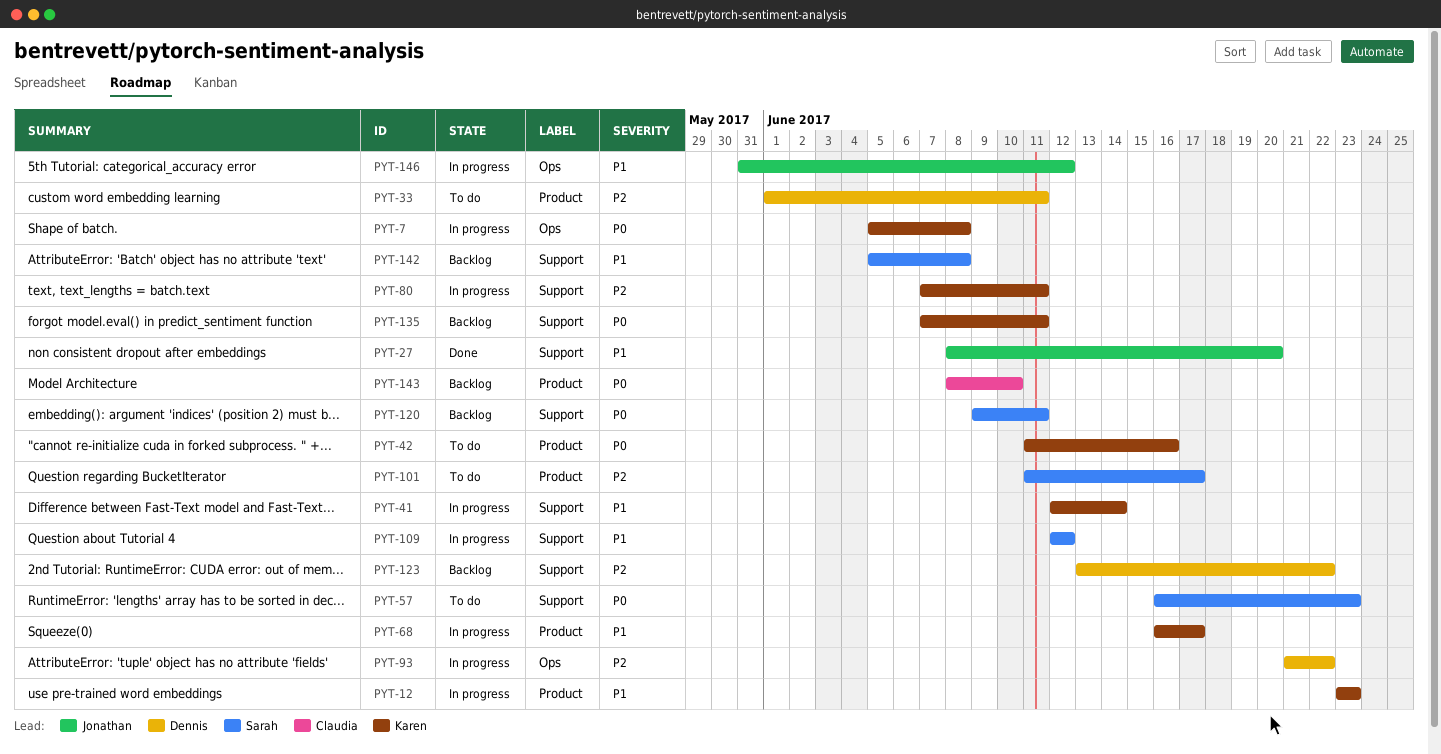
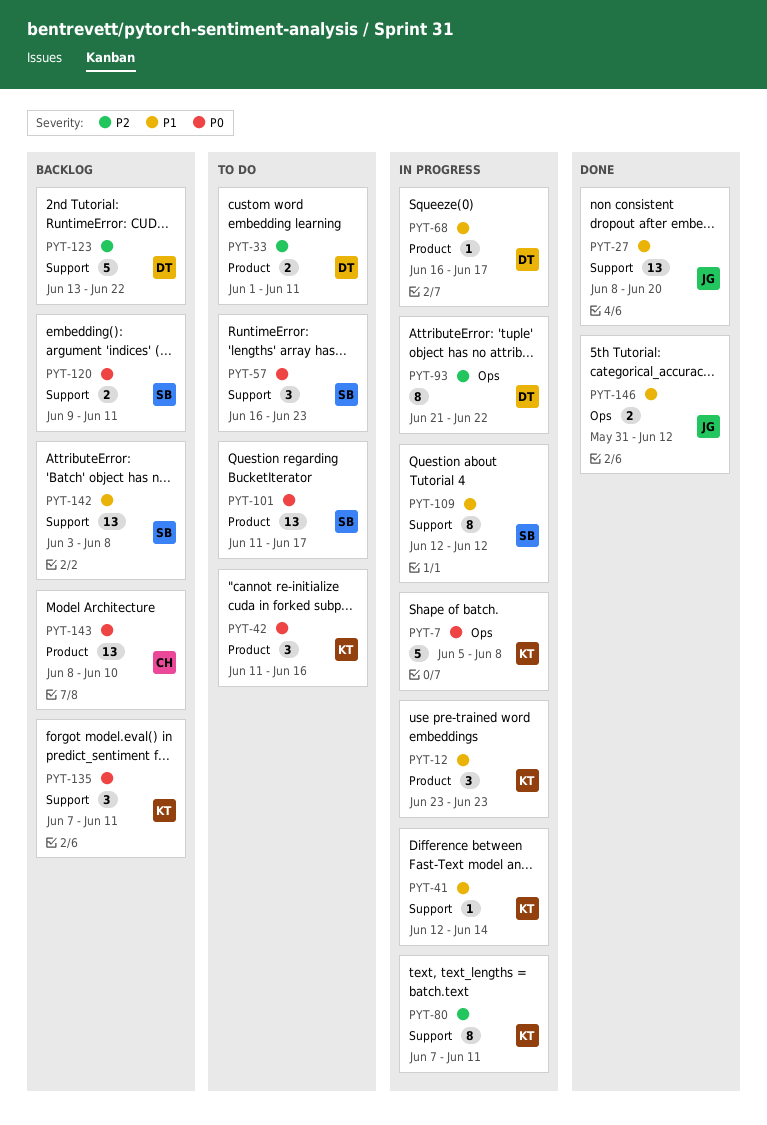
PYT-68, owner: Karen -> Dennis
PYT-101, priority: P2 -> P0
PYT-142, start: Jun 5 -> Jun 3
PYT-146, status: In progress -> Done

